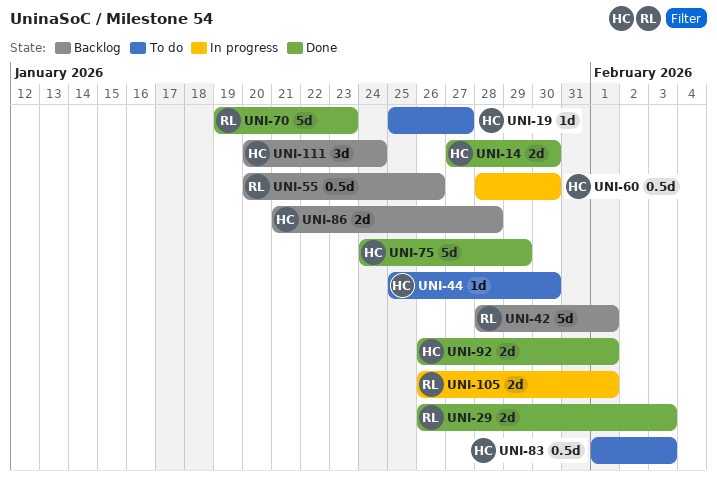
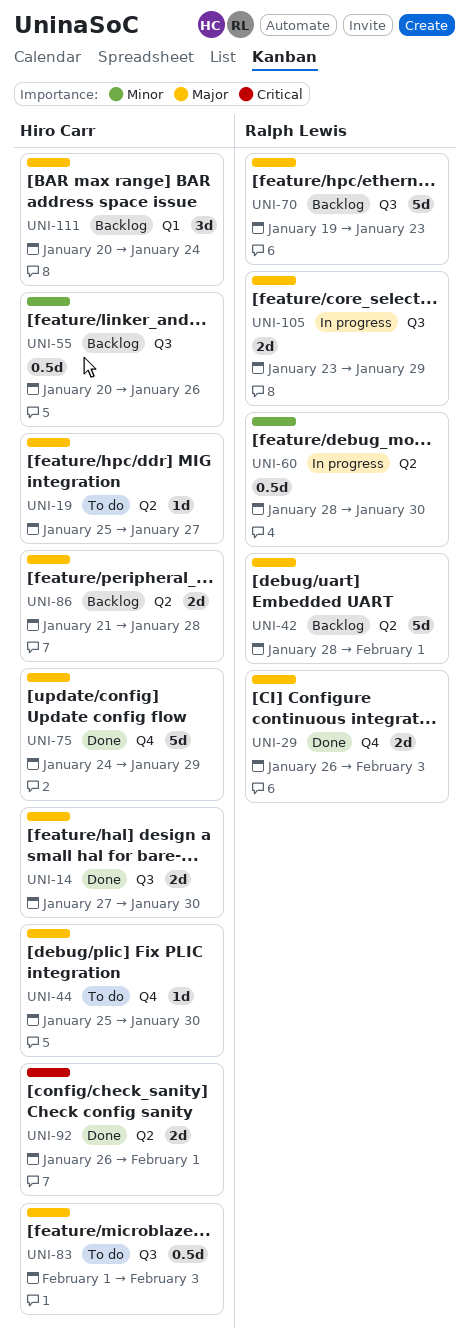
UNI-55, owner: Ralph Lewis -> Hiro Carr
UNI-60, owner: Hiro Carr -> Ralph Lewis
UNI-70, status: Done -> Backlog
UNI-105, start: Jan 26 -> Jan 23
UNI-105, due: Feb 1 -> Jan 29

